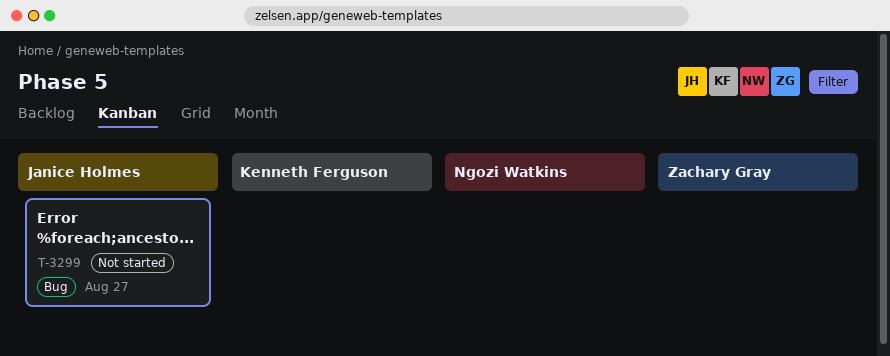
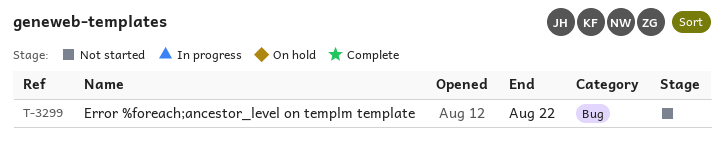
T-3299, due: Aug 27 -> Aug 22

